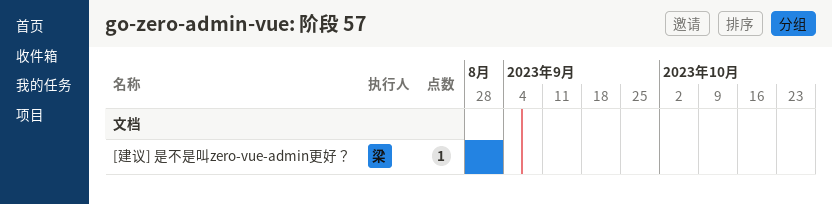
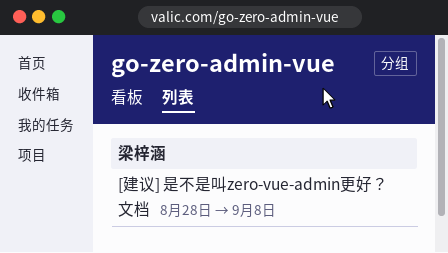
[建议] 是不是叫zero-vue-admin更好？, due: Sep 1 -> Sep 8

